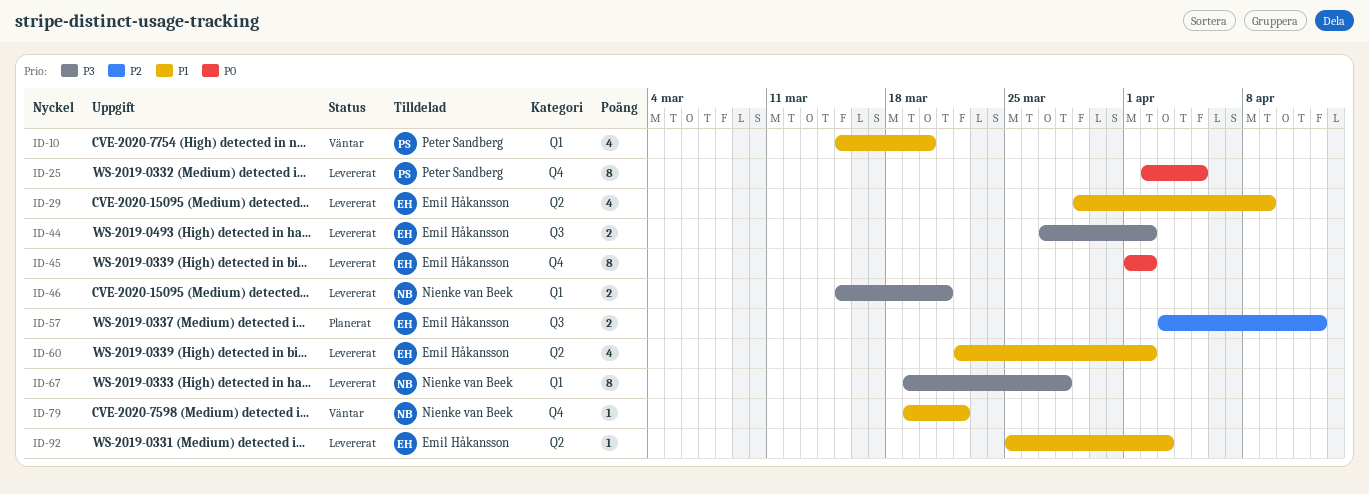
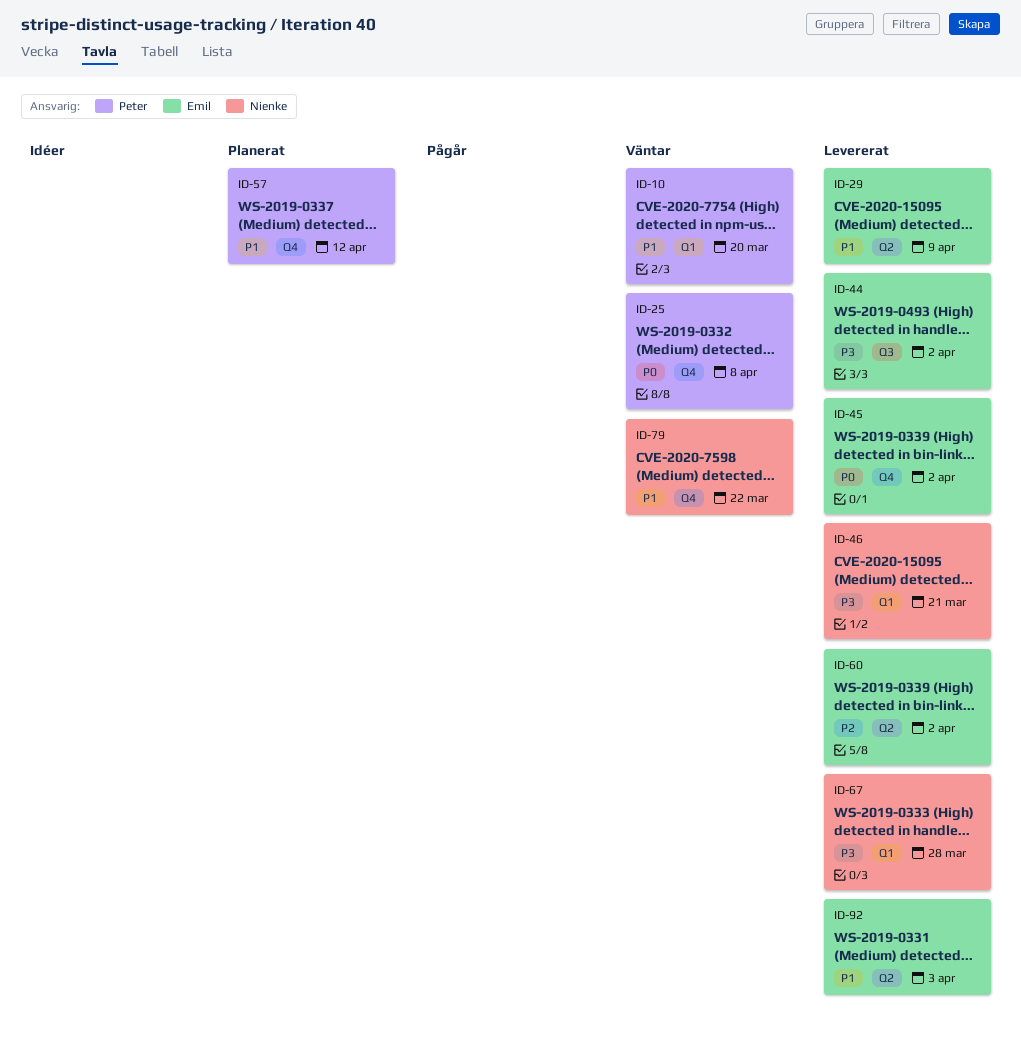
ID-25, status: Levererat -> Väntar
ID-25, due: Apr 5 -> Apr 8
ID-57, owner: Emil Håkansson -> Peter Sandberg
ID-57, priority: P2 -> P1
ID-57, label: Q3 -> Q4
ID-60, priority: P1 -> P2

